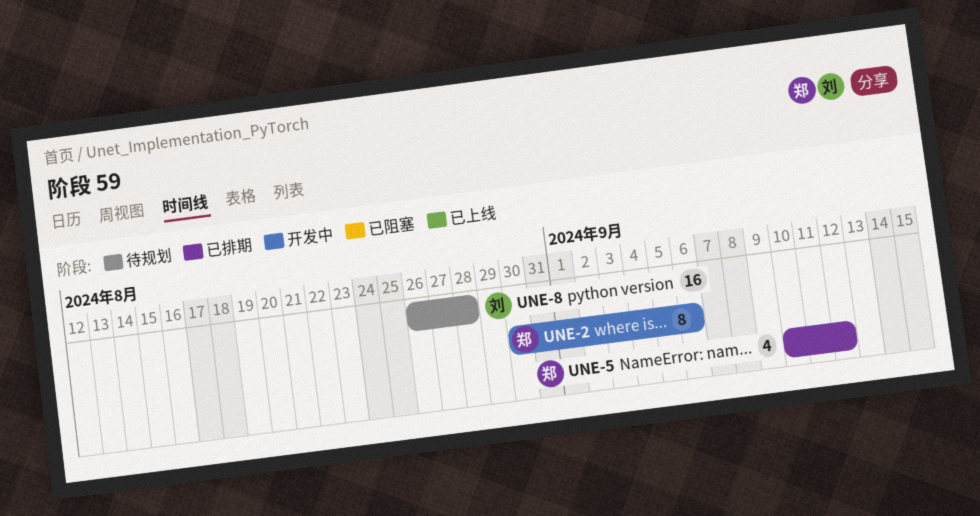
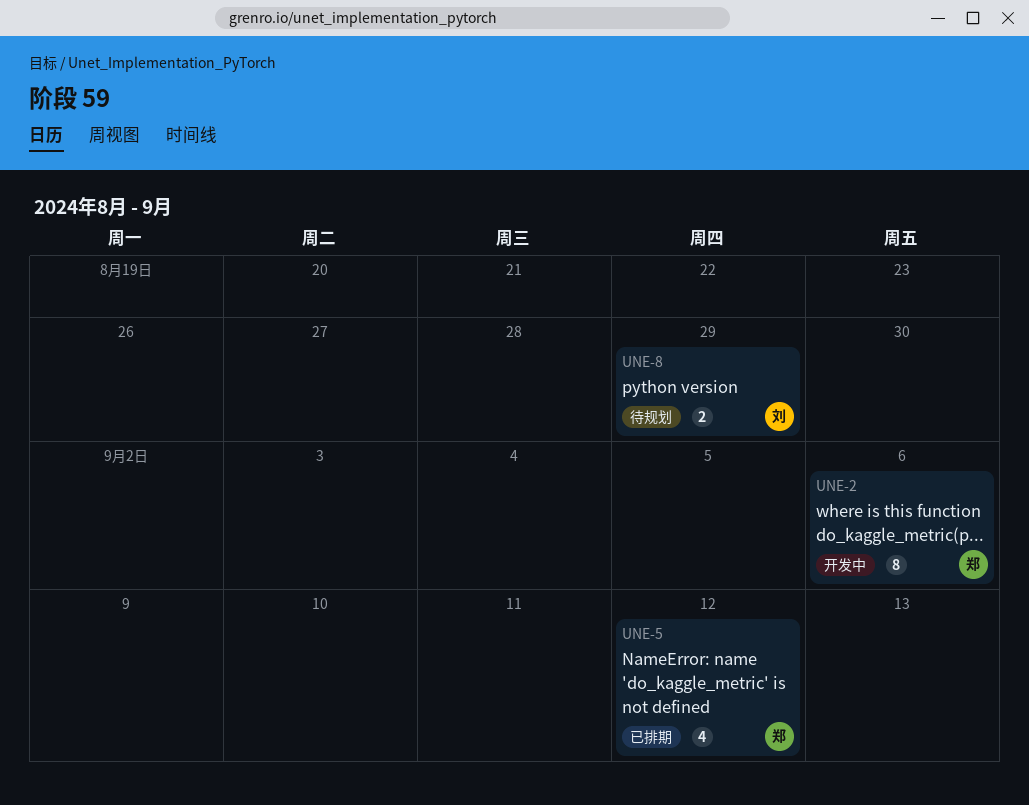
UNE-8, estimate: 16 -> 2
UNE-8, due: Aug 28 -> Aug 29

